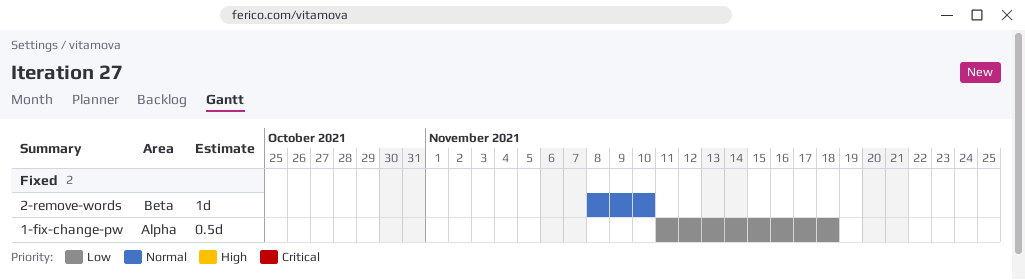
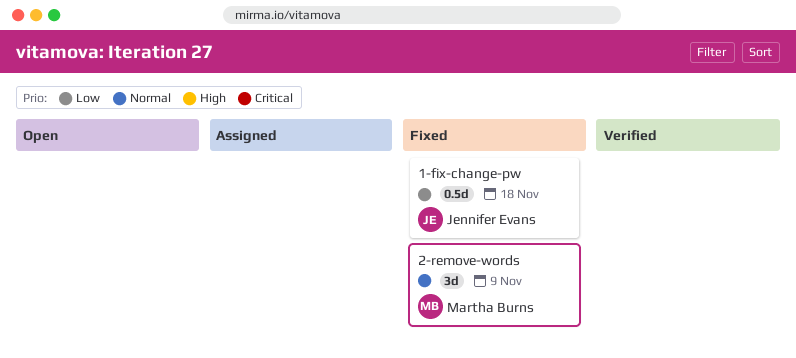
2-remove-words, estimate: 1d -> 3d
2-remove-words, due: Nov 10 -> Nov 9

